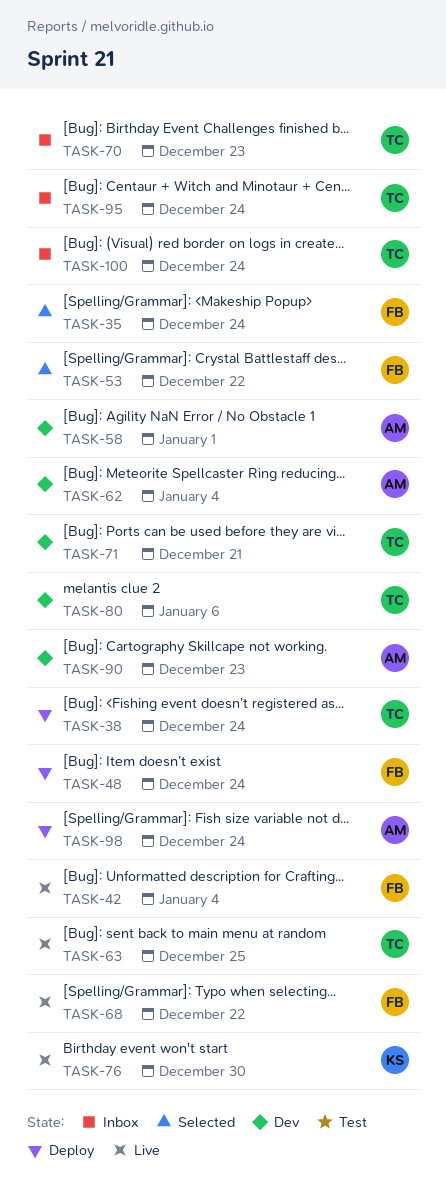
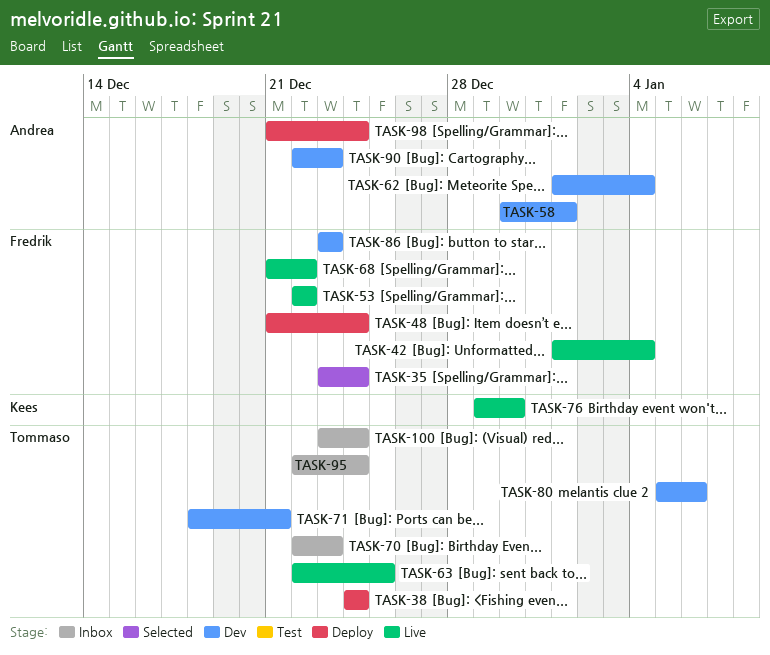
TASK-53, status: Selected -> Live
TASK-86: none -> present

